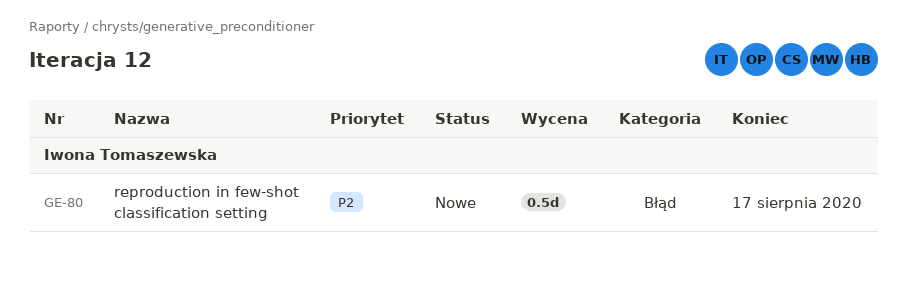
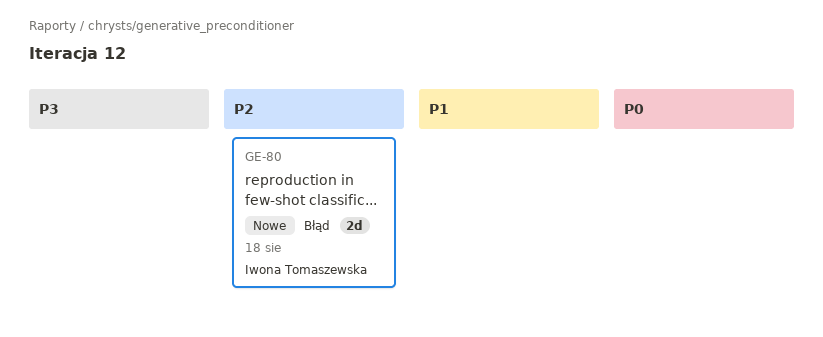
GE-80, estimate: 0.5d -> 2d
GE-80, due: Aug 17 -> Aug 18

